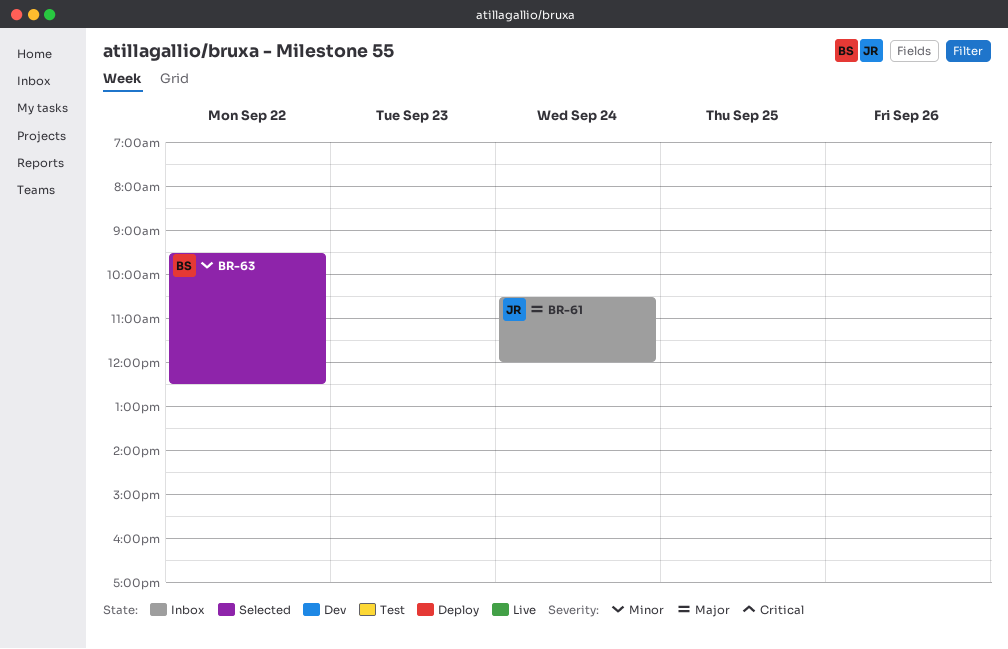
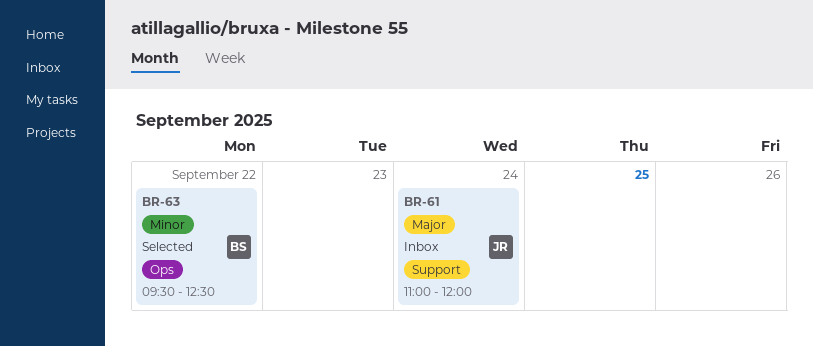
BR-61, begins: 10:30 -> 11:00

